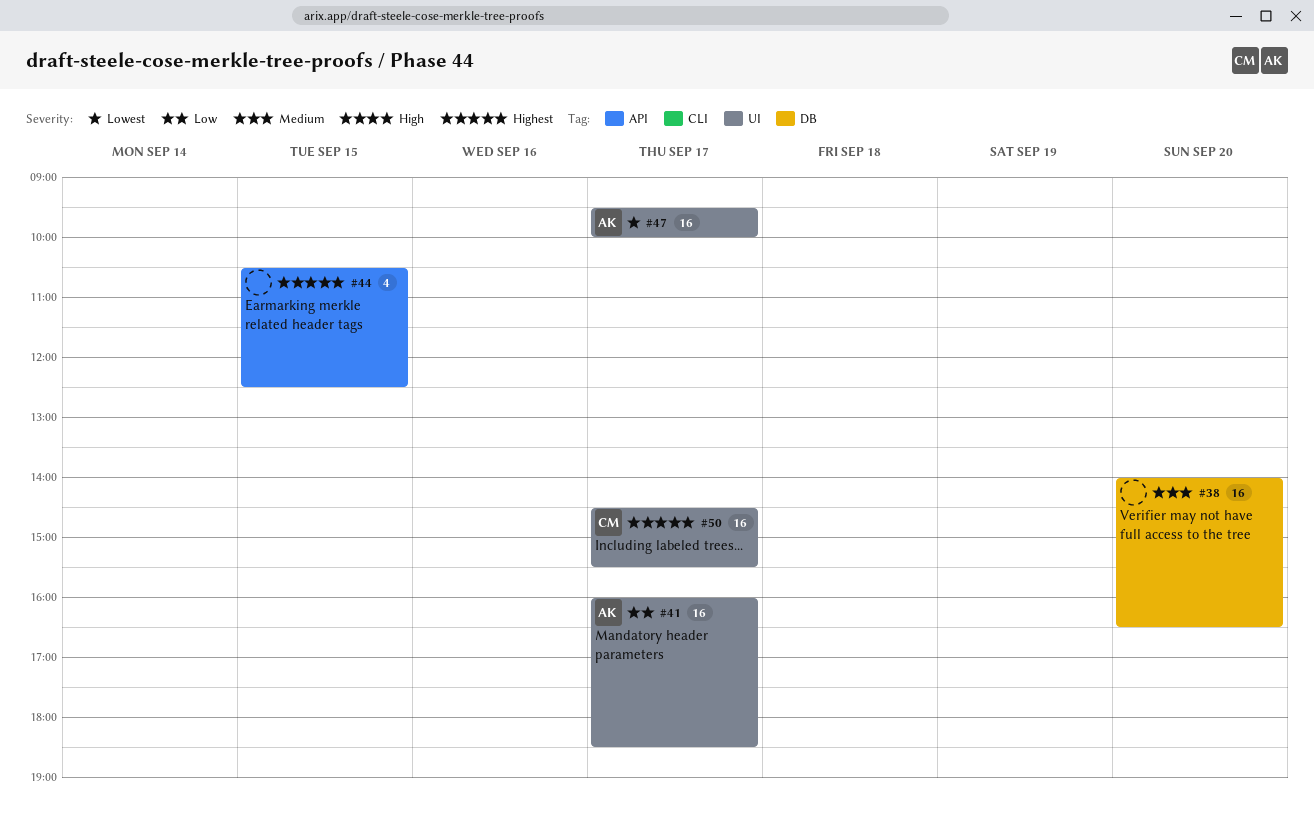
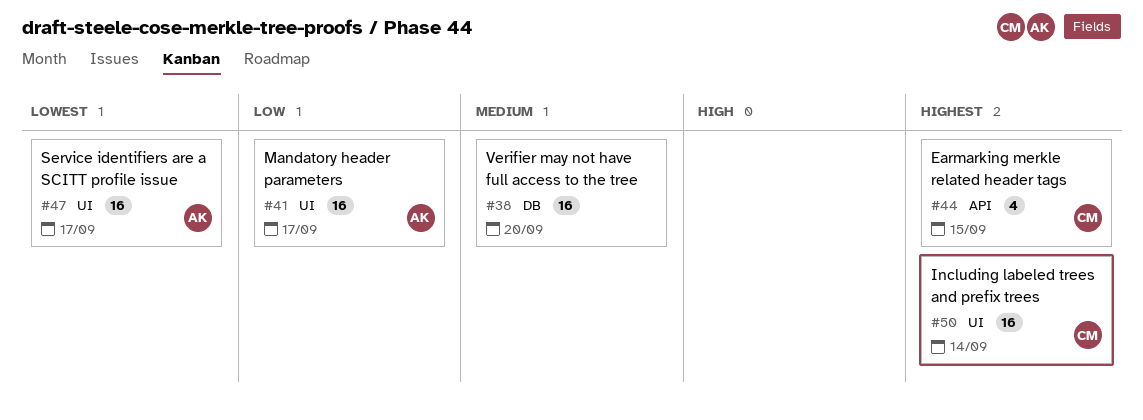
#44, owner: none -> CM
#50, day: Sep 17 -> Sep 14

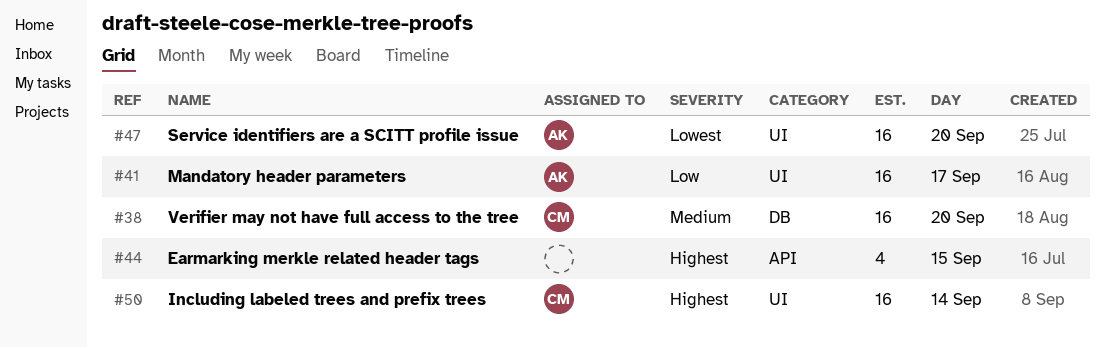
#38, owner: none -> CM
#44, owner: CM -> none
#47, day: Sep 17 -> Sep 20

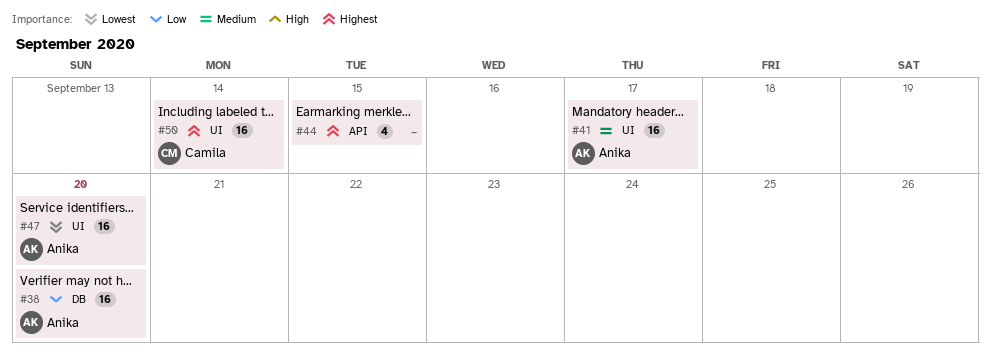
#38, owner: Camila -> Anika
#38, priority: Medium -> Low
#41, priority: Low -> Medium

